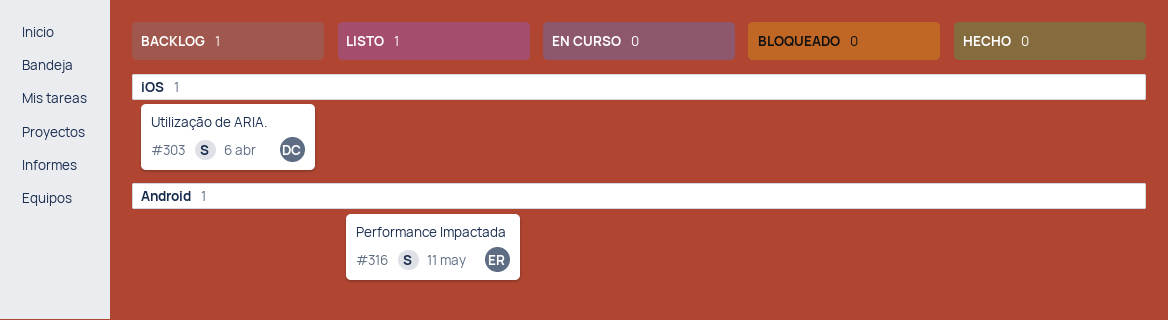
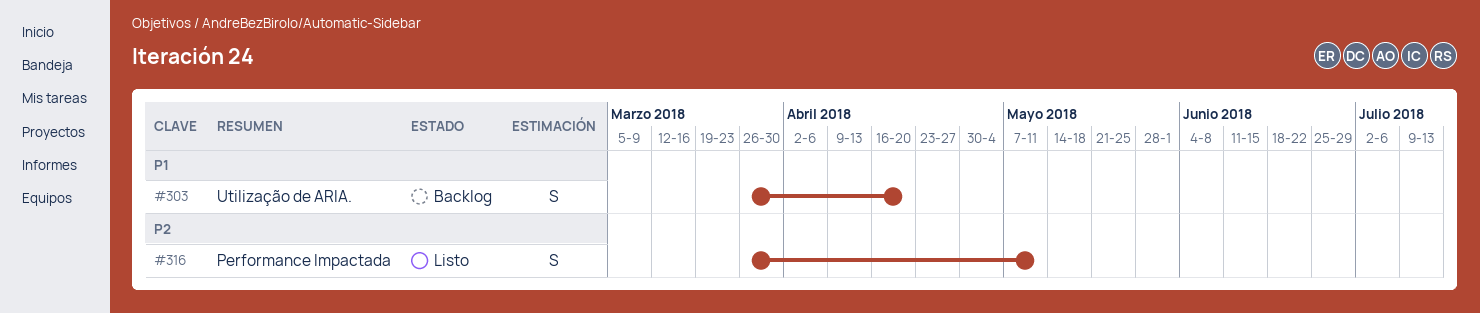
#303, due: Apr 6 -> Apr 20

